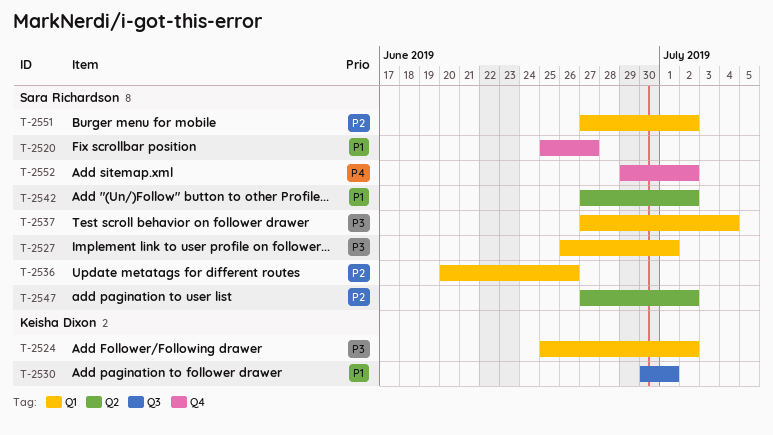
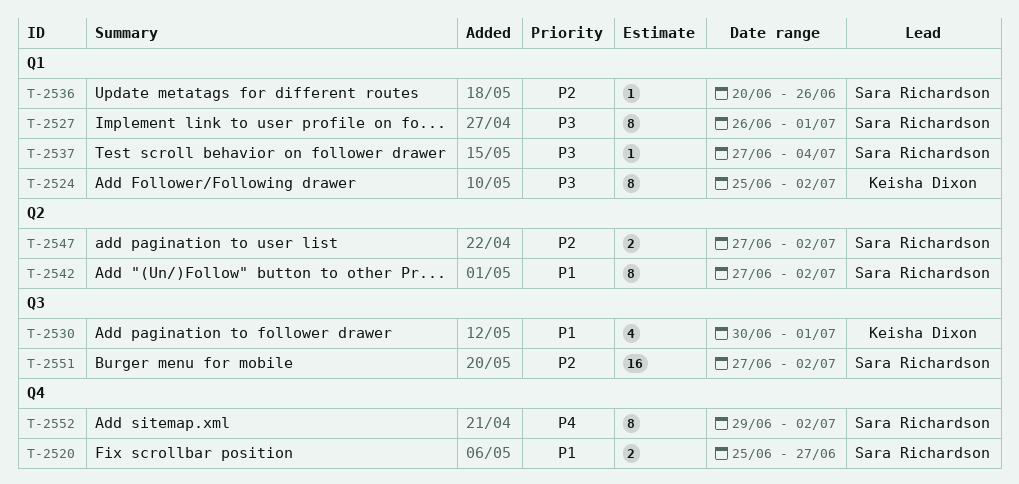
T-2551, label: Q1 -> Q3

